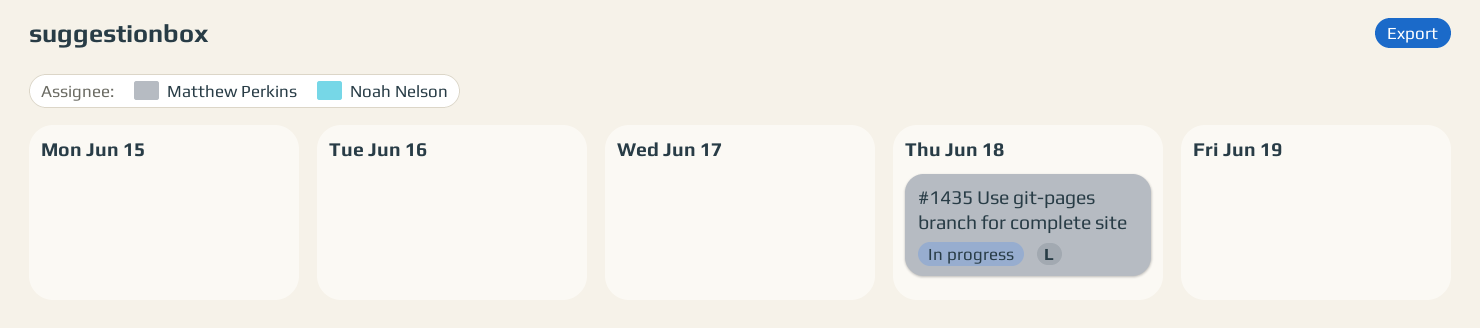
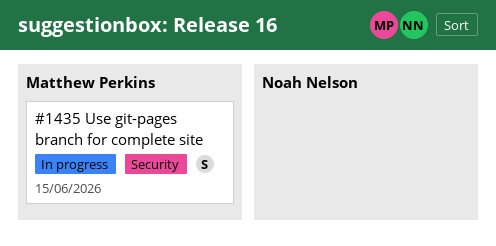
#1435, estimate: L -> S
#1435, due: Jun 18 -> Jun 15

